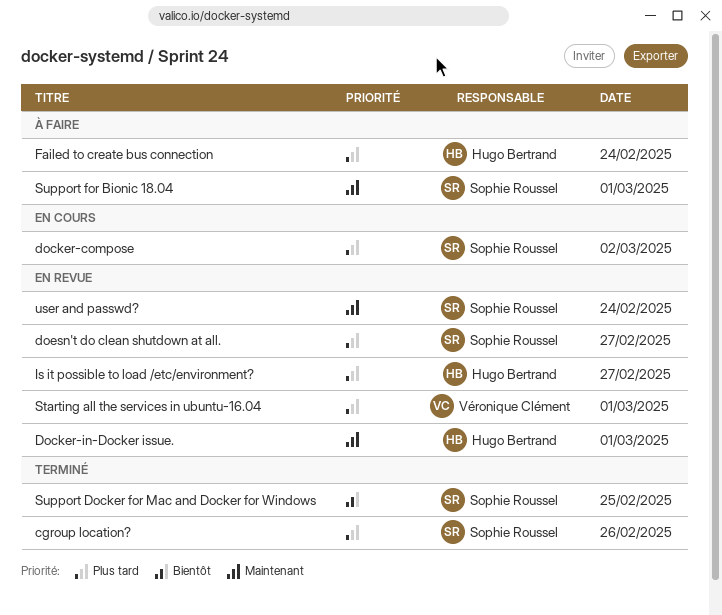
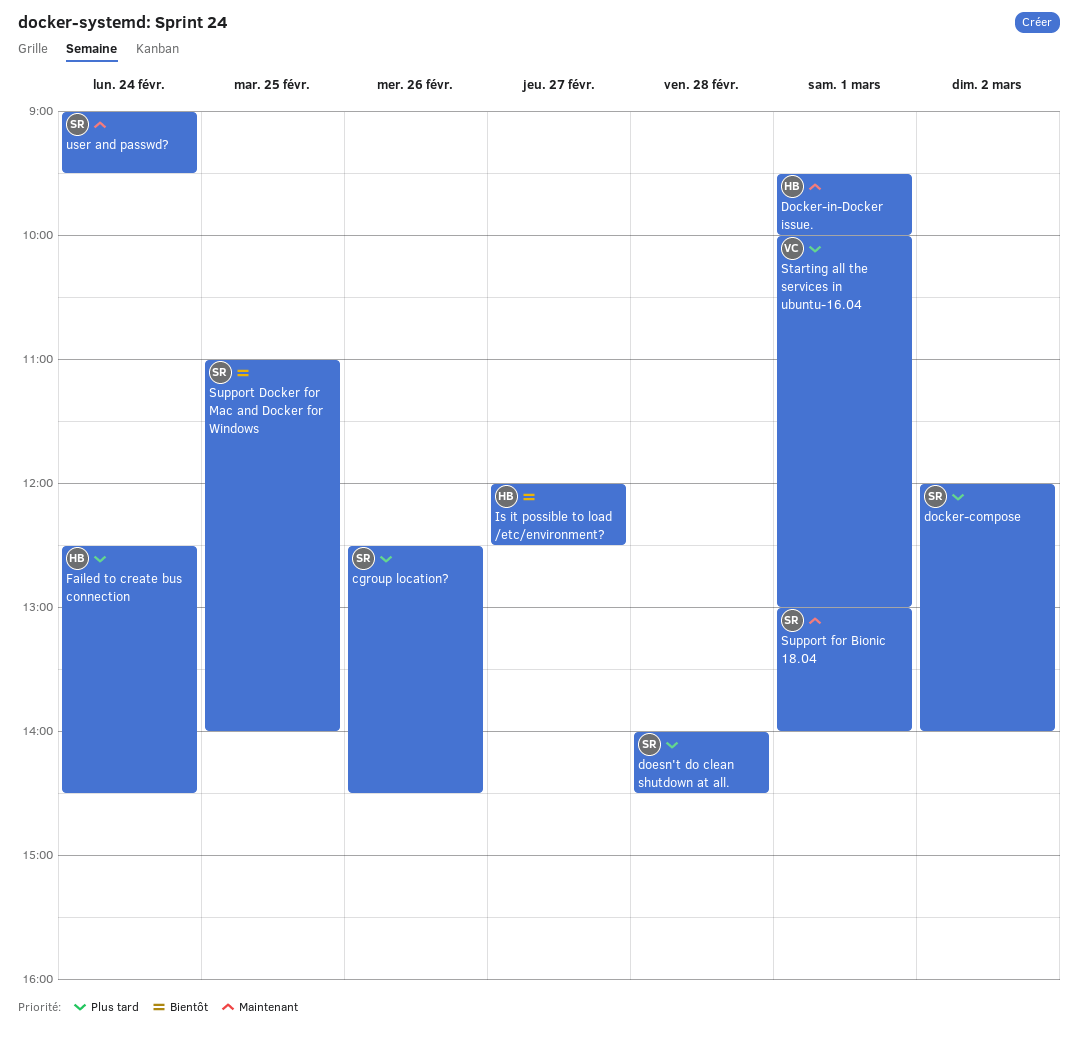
doesn't do clean shutdown at all., day: Feb 27 -> Feb 28
Is it possible to load /etc/environment?, priority: Plus tard -> Bientôt

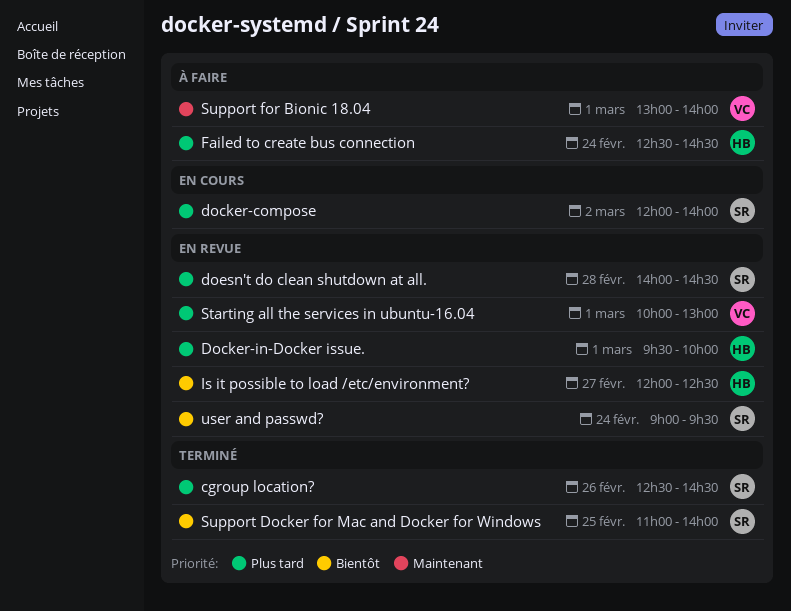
Docker-in-Docker issue., priority: Maintenant -> Plus tard
Support for Bionic 18.04, owner: SR -> VC
user and passwd?, priority: Maintenant -> Bientôt

